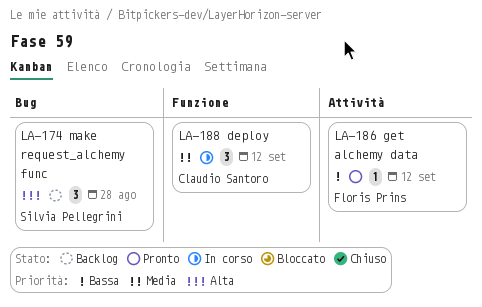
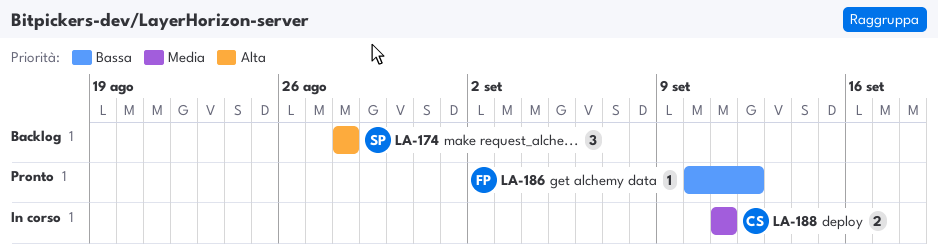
LA-188, estimate: 3 -> 2
LA-188, due: Sep 12 -> Sep 11

